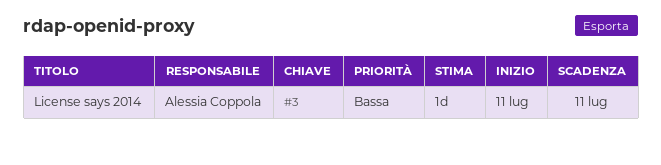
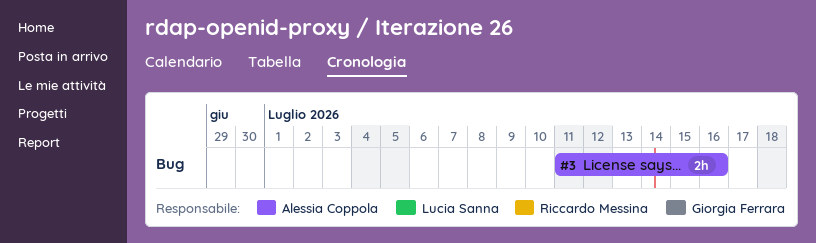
#3, estimate: 1d -> 2h
#3, due: Jul 11 -> Jul 16

